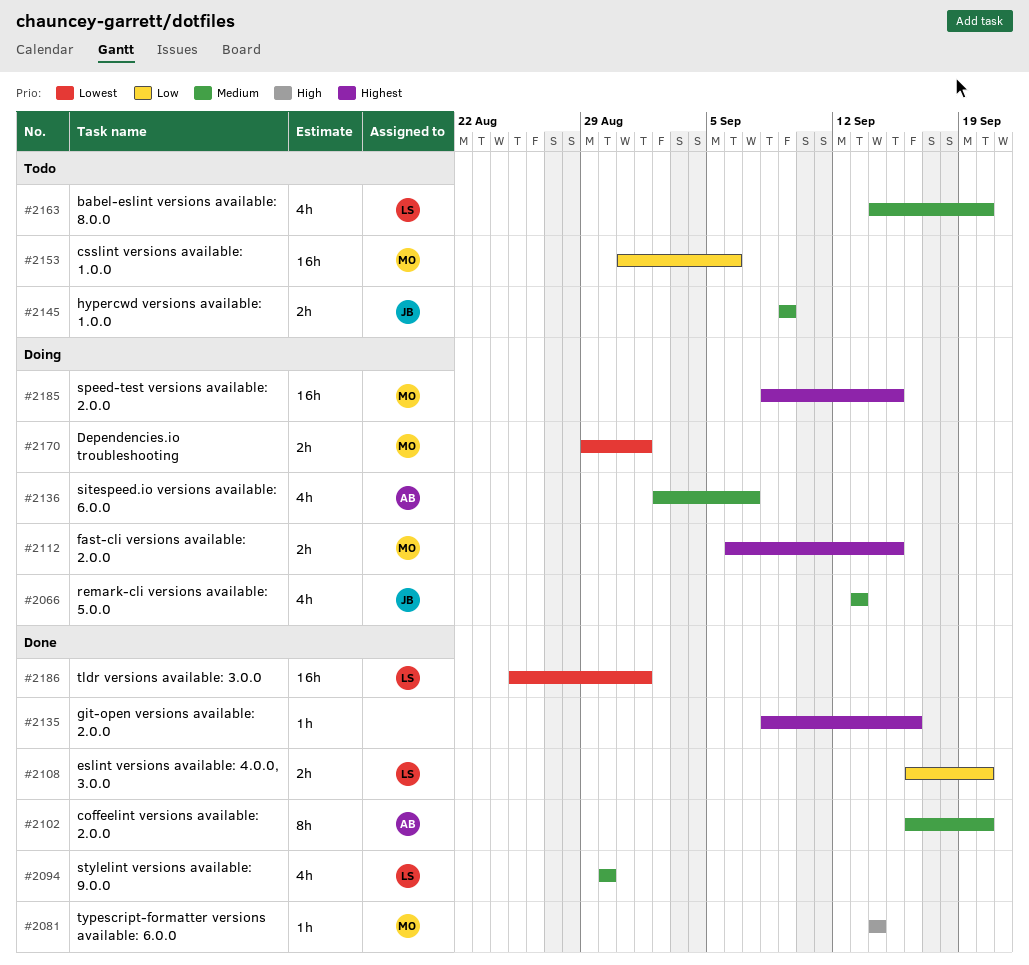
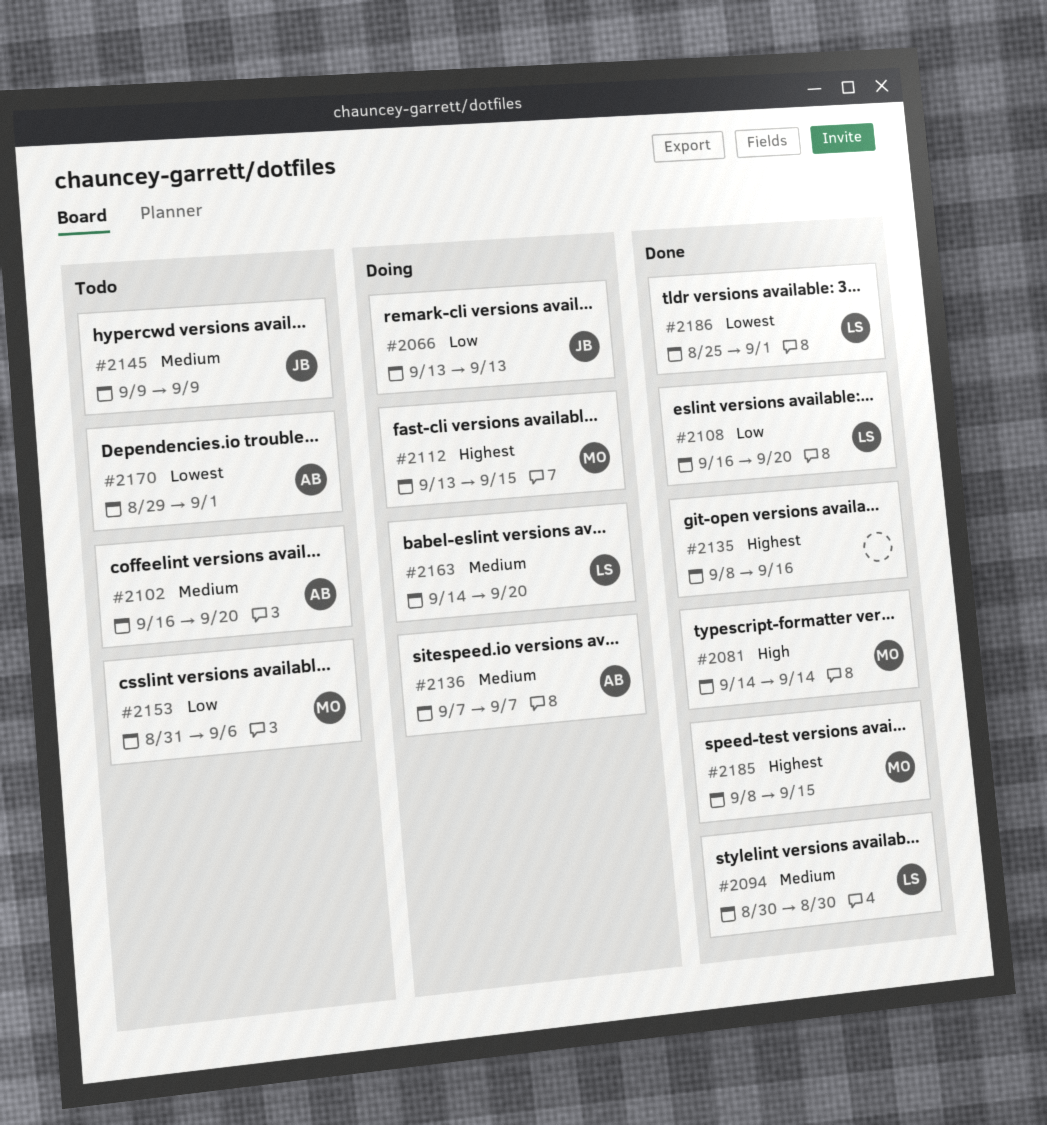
#2066, priority: Medium -> Low
#2102, status: Done -> Todo
#2112, start: Sep 6 -> Sep 13
#2136, start: Sep 2 -> Sep 7
#2163, status: Todo -> Doing
#2170, status: Doing -> Todo
#2170, owner: MO -> AB
#2185, status: Doing -> Done

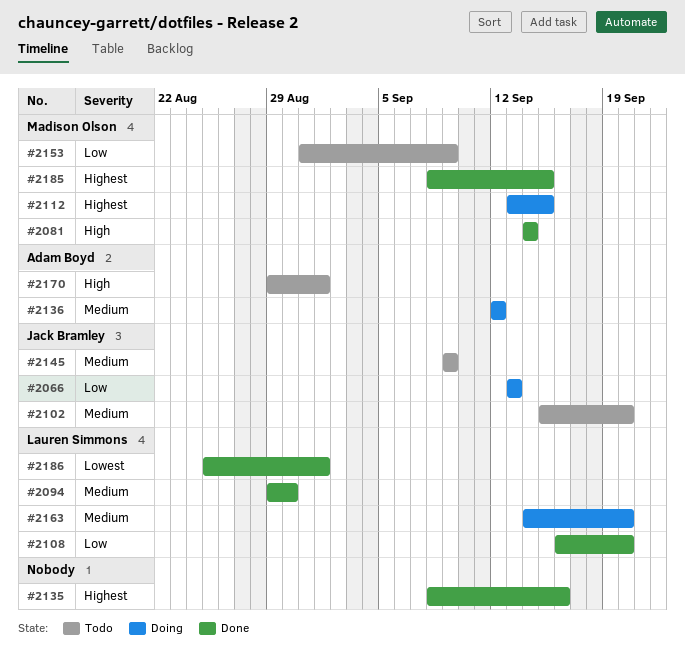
#2094, start: Aug 30 -> Aug 29
#2102, owner: Adam Boyd -> Jack Bramley
#2102, start: Sep 16 -> Sep 15
#2136, start: Sep 7 -> Sep 12
#2136, due: Sep 7 -> Sep 12
#2153, due: Sep 6 -> Sep 9
#2170, priority: Lowest -> High

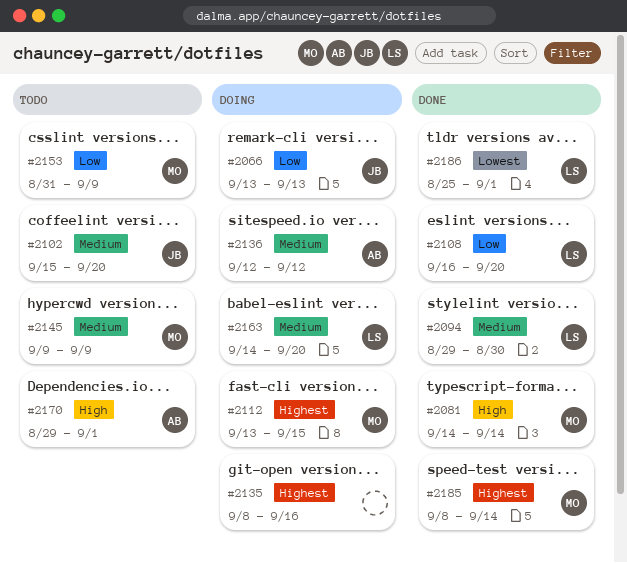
#2135, status: Done -> Doing
#2145, owner: Jack Bramley -> Madison Olson
#2185, due: Sep 15 -> Sep 14

